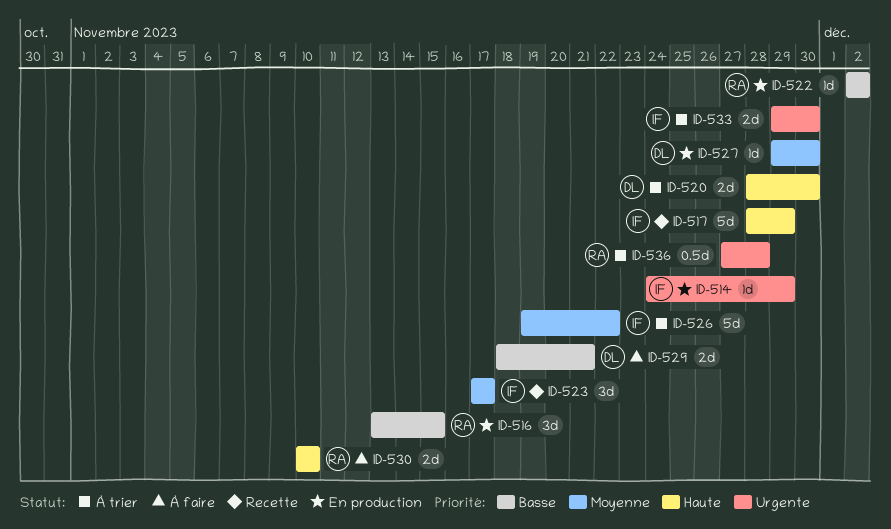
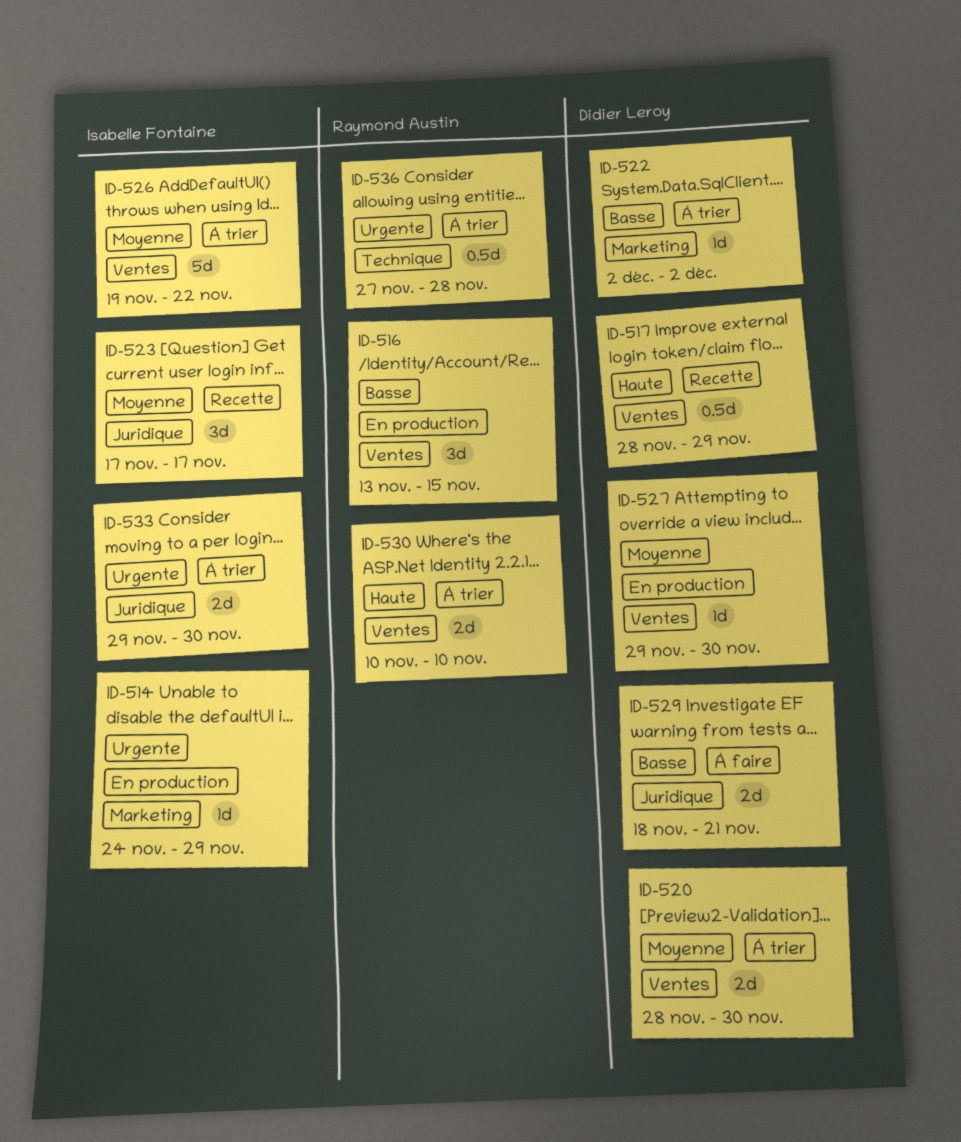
ID-517, owner: Isabelle Fontaine -> Didier Leroy
ID-517, estimate: 5d -> 0.5d
ID-520, priority: Haute -> Moyenne
ID-522, status: En production -> À trier
ID-522, owner: Raymond Austin -> Didier Leroy
ID-530, status: À faire -> À trier

